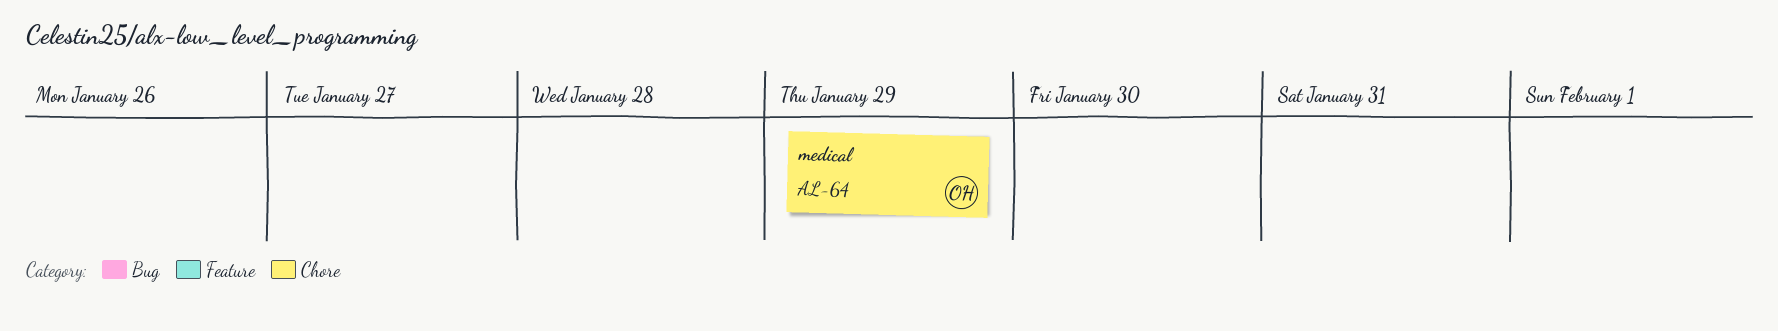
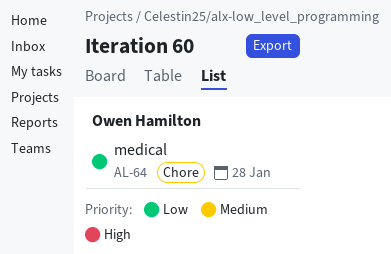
AL-64, due: Jan 29 -> Jan 28

